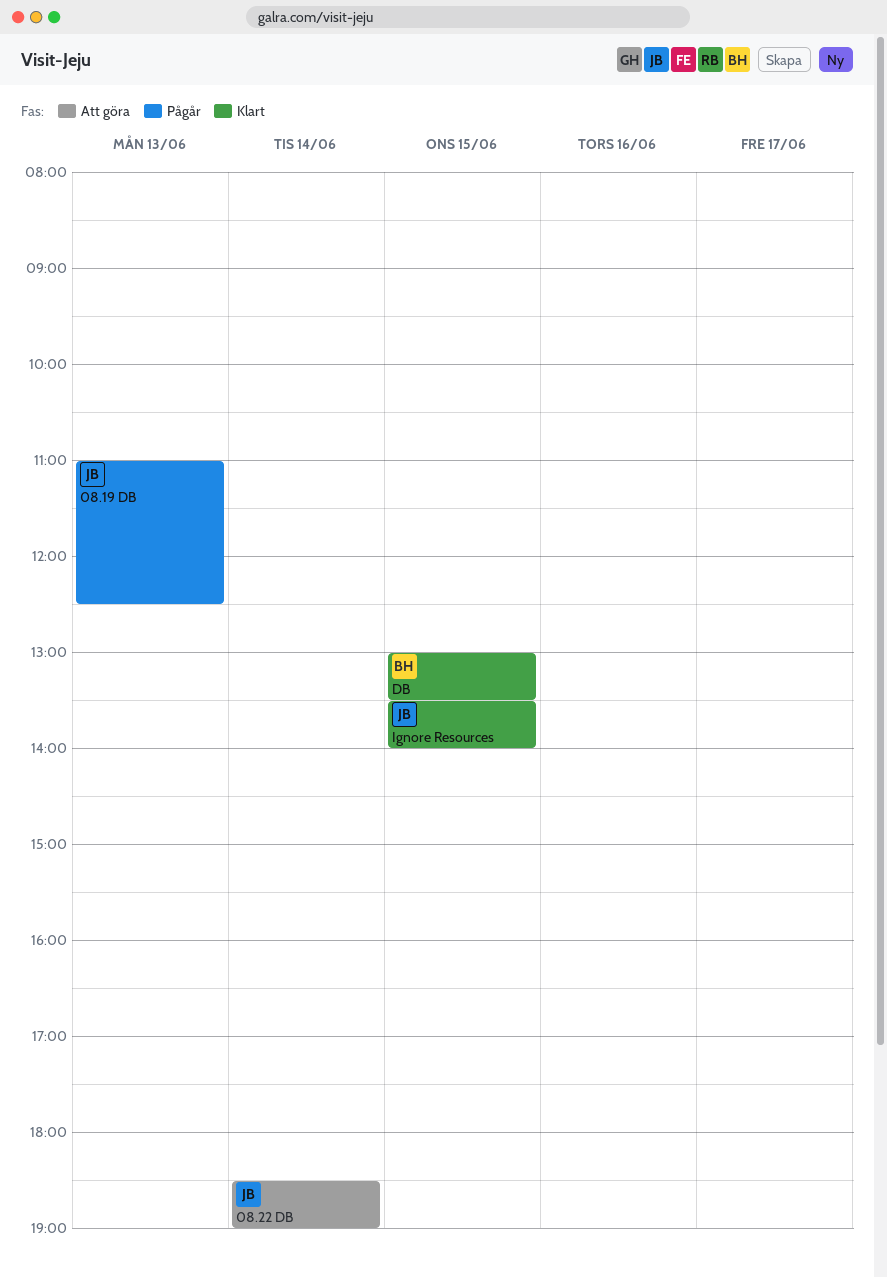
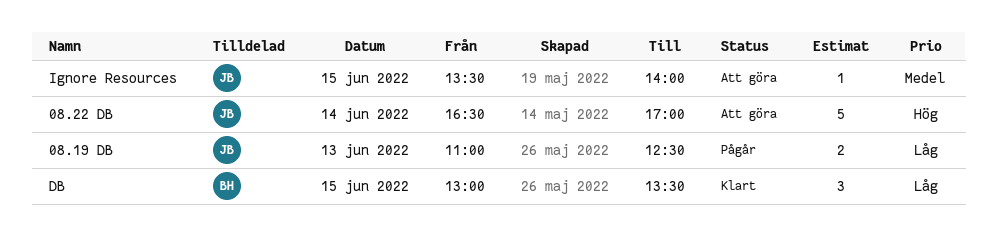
08.22 DB, begins: 18:30 -> 16:30
08.22 DB, ends: 19:00 -> 17:00
Ignore Resources, status: Klart -> Att göra

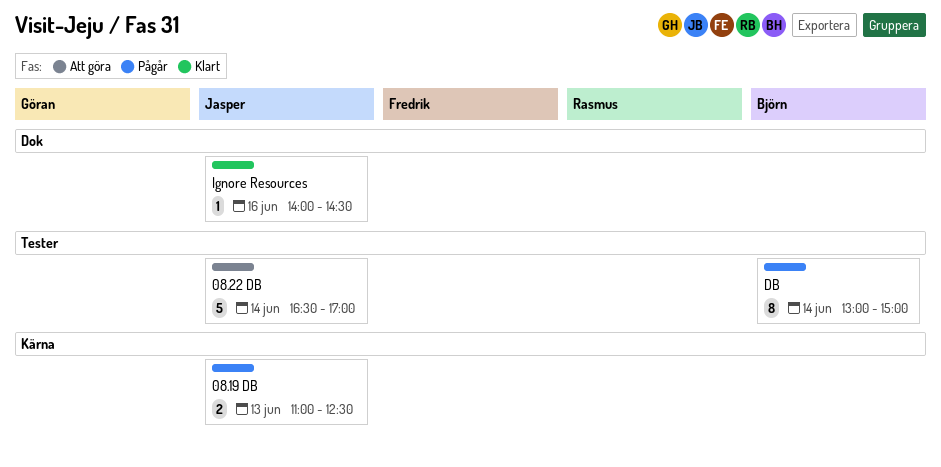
DB, status: Klart -> Pågår
DB, estimate: 3 -> 8
DB, day: Jun 15 -> Jun 14
DB, ends: 13:30 -> 15:00
Ignore Resources, status: Att göra -> Klart
Ignore Resources, day: Jun 15 -> Jun 16
Ignore Resources, begins: 13:30 -> 14:00
Ignore Resources, ends: 14:00 -> 14:30

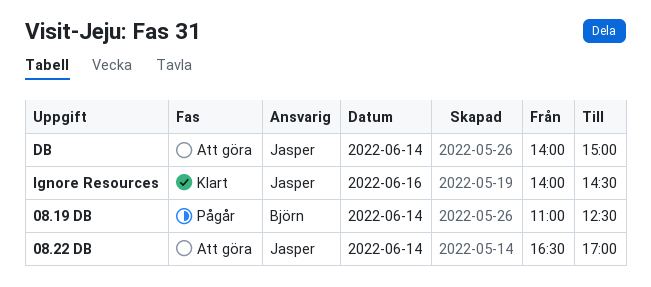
08.19 DB, owner: Jasper -> Björn
08.19 DB, day: Jun 13 -> Jun 14
DB, status: Pågår -> Att göra
DB, owner: Björn -> Jasper
DB, begins: 13:00 -> 14:00

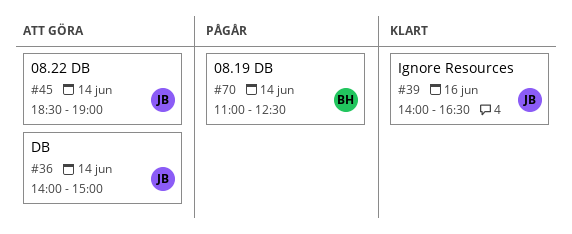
08.22 DB, begins: 16:30 -> 18:30
08.22 DB, ends: 17:00 -> 19:00
Ignore Resources, ends: 14:30 -> 16:30

